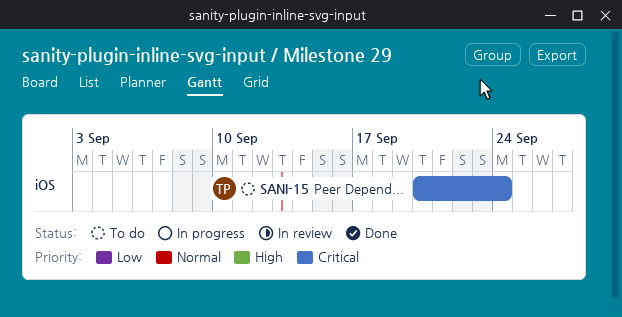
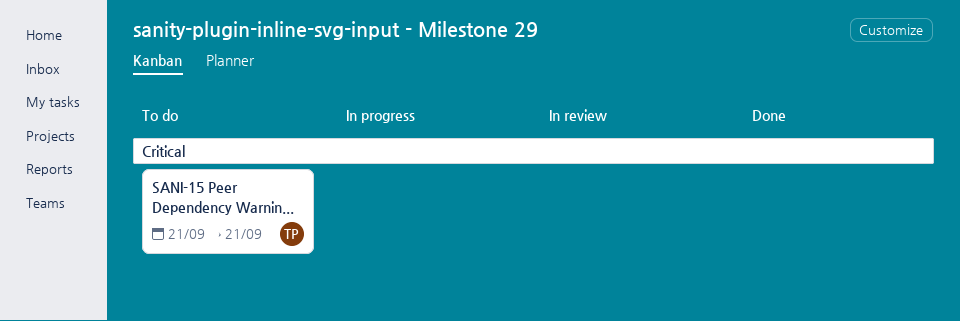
SANI-15, start: Sep 20 -> Sep 21
SANI-15, due: Sep 24 -> Sep 21

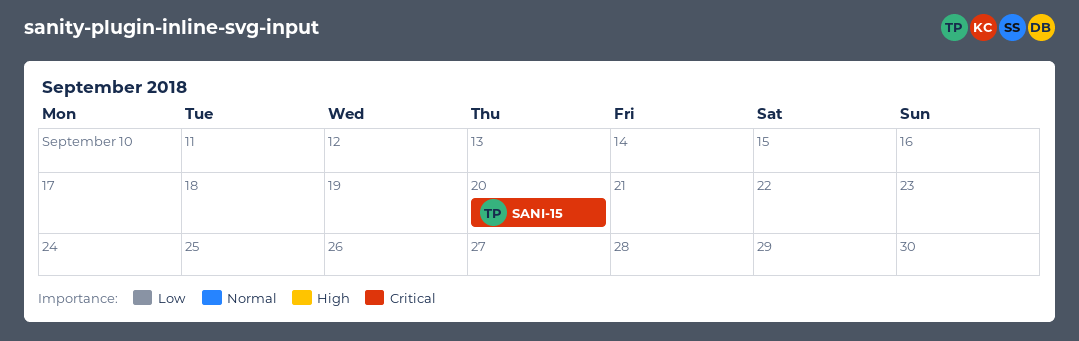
SANI-15, start: Sep 21 -> Sep 20
SANI-15, due: Sep 21 -> Sep 20

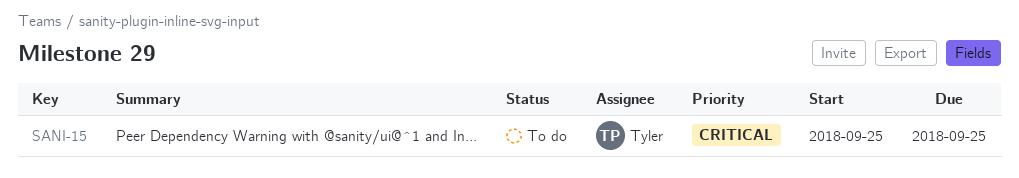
SANI-15, start: Sep 20 -> Sep 25
SANI-15, due: Sep 20 -> Sep 25

